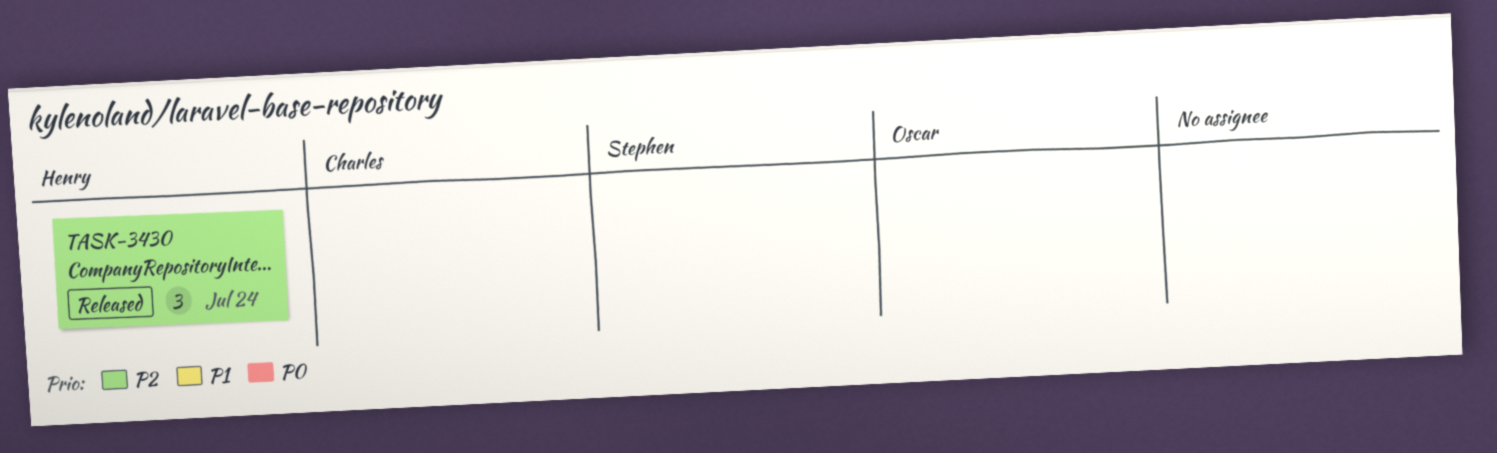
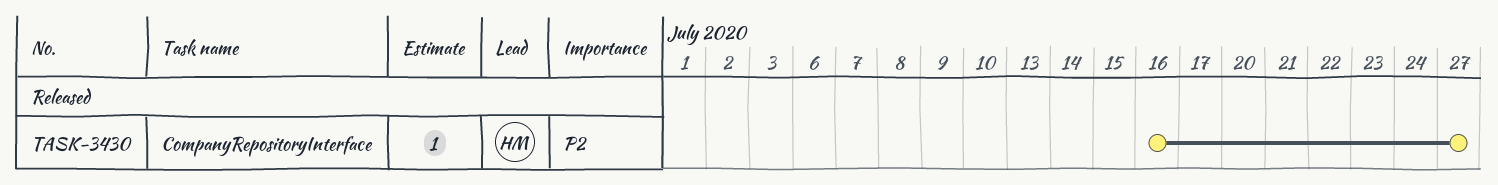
TASK-3430, estimate: 3 -> 1
TASK-3430, due: Jul 24 -> Jul 27

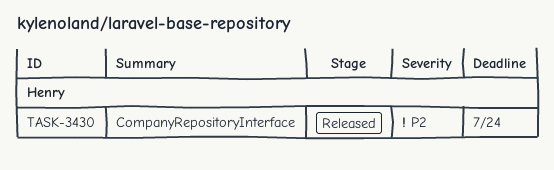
TASK-3430, due: Jul 27 -> Jul 24

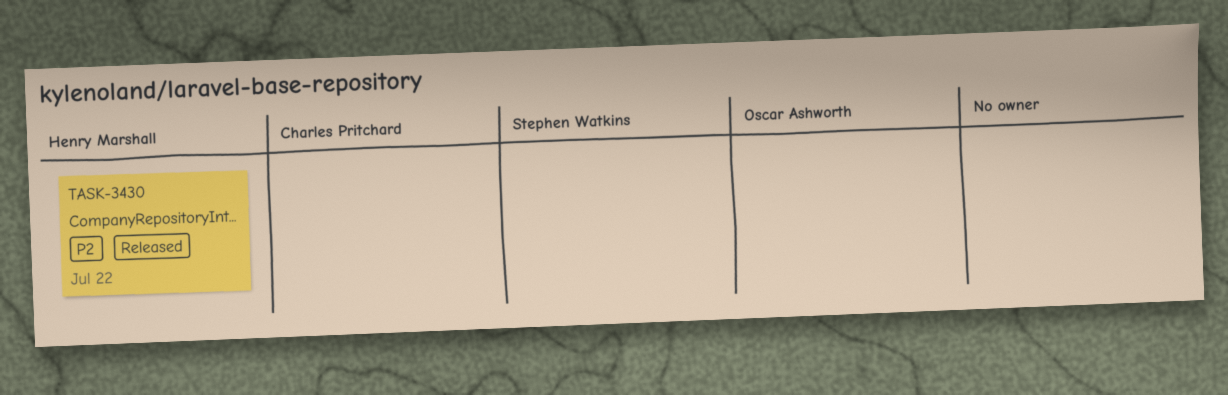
TASK-3430, due: Jul 24 -> Jul 22

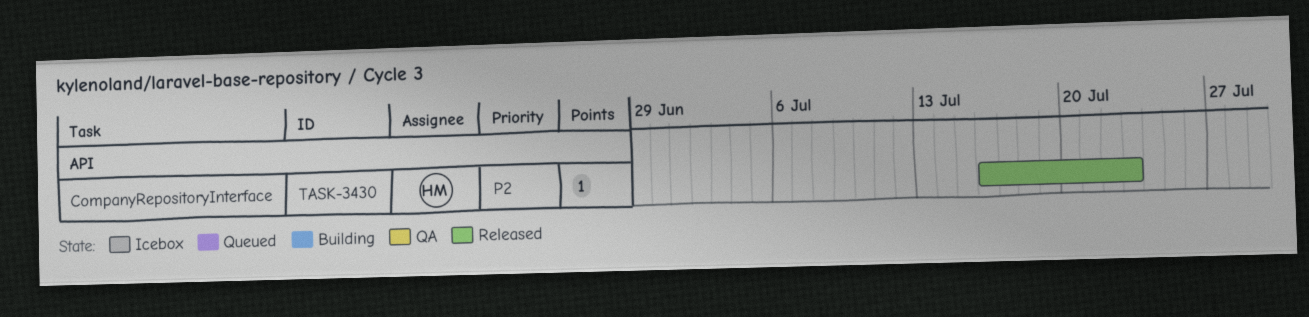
TASK-3430, due: Jul 22 -> Jul 23

